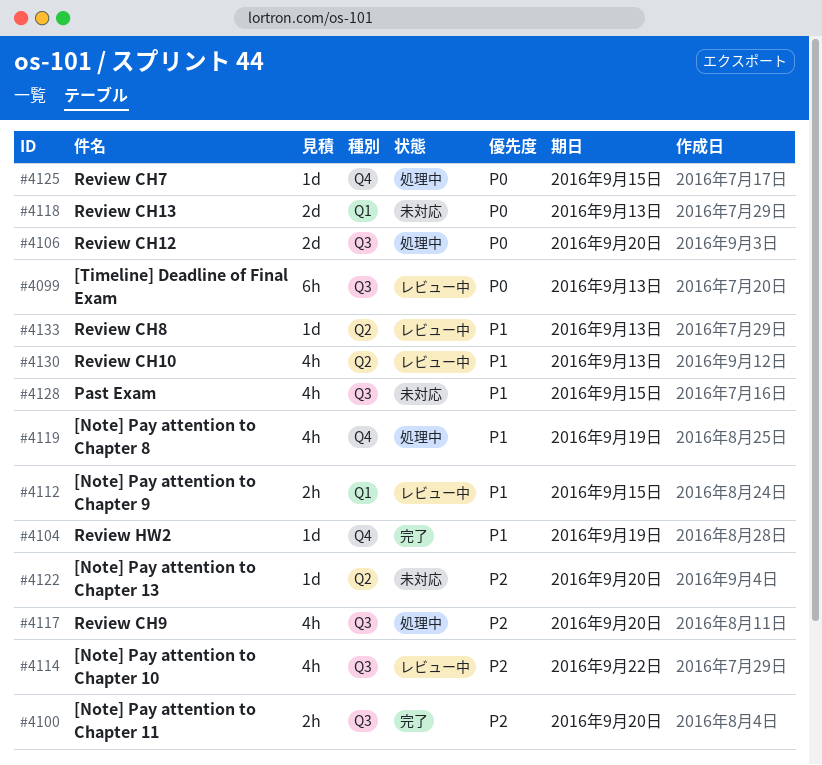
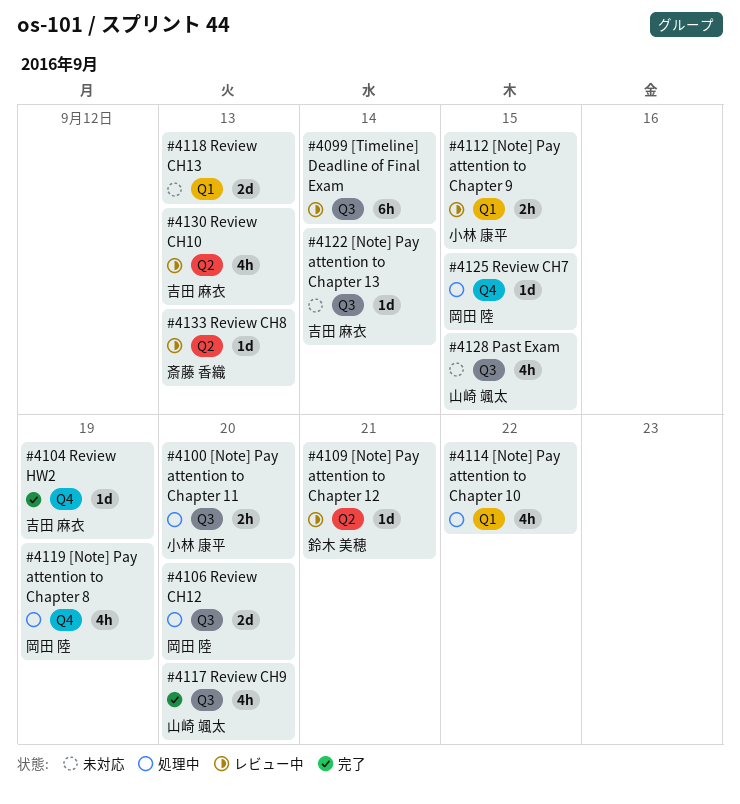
#4099, due: Sep 13 -> Sep 14
#4100, status: 完了 -> 処理中
#4109: none -> present
#4114, status: レビュー中 -> 処理中
#4114, label: Q3 -> Q1
#4117, status: 処理中 -> 完了
#4122, label: Q2 -> Q3
#4122, due: Sep 20 -> Sep 14

